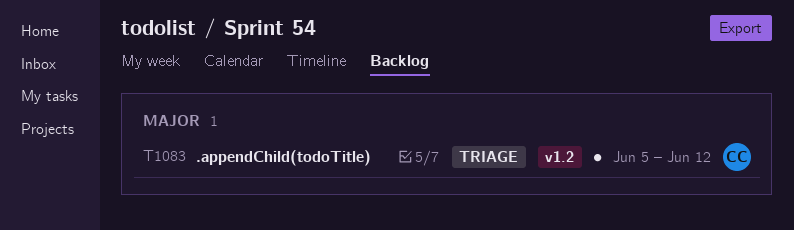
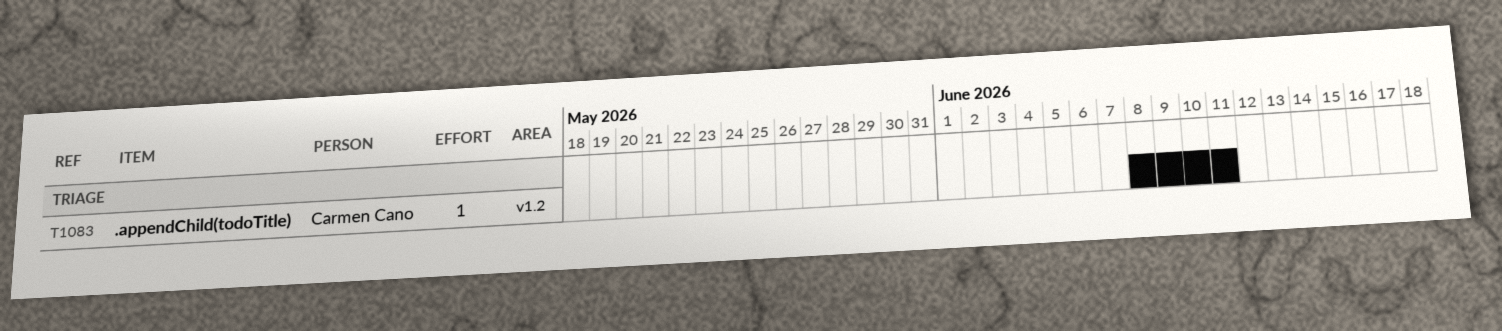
T1083, start: Jun 5 -> Jun 8
T1083, due: Jun 12 -> Jun 11

